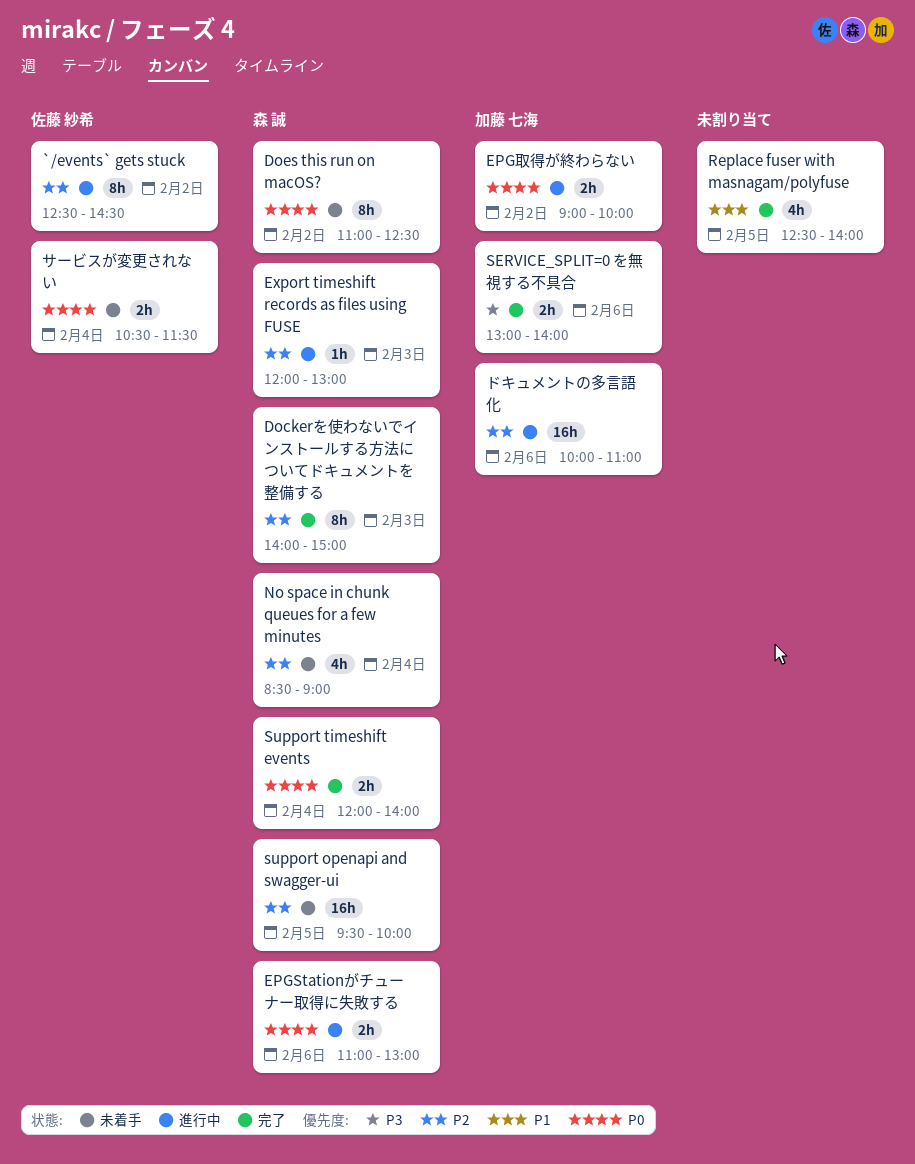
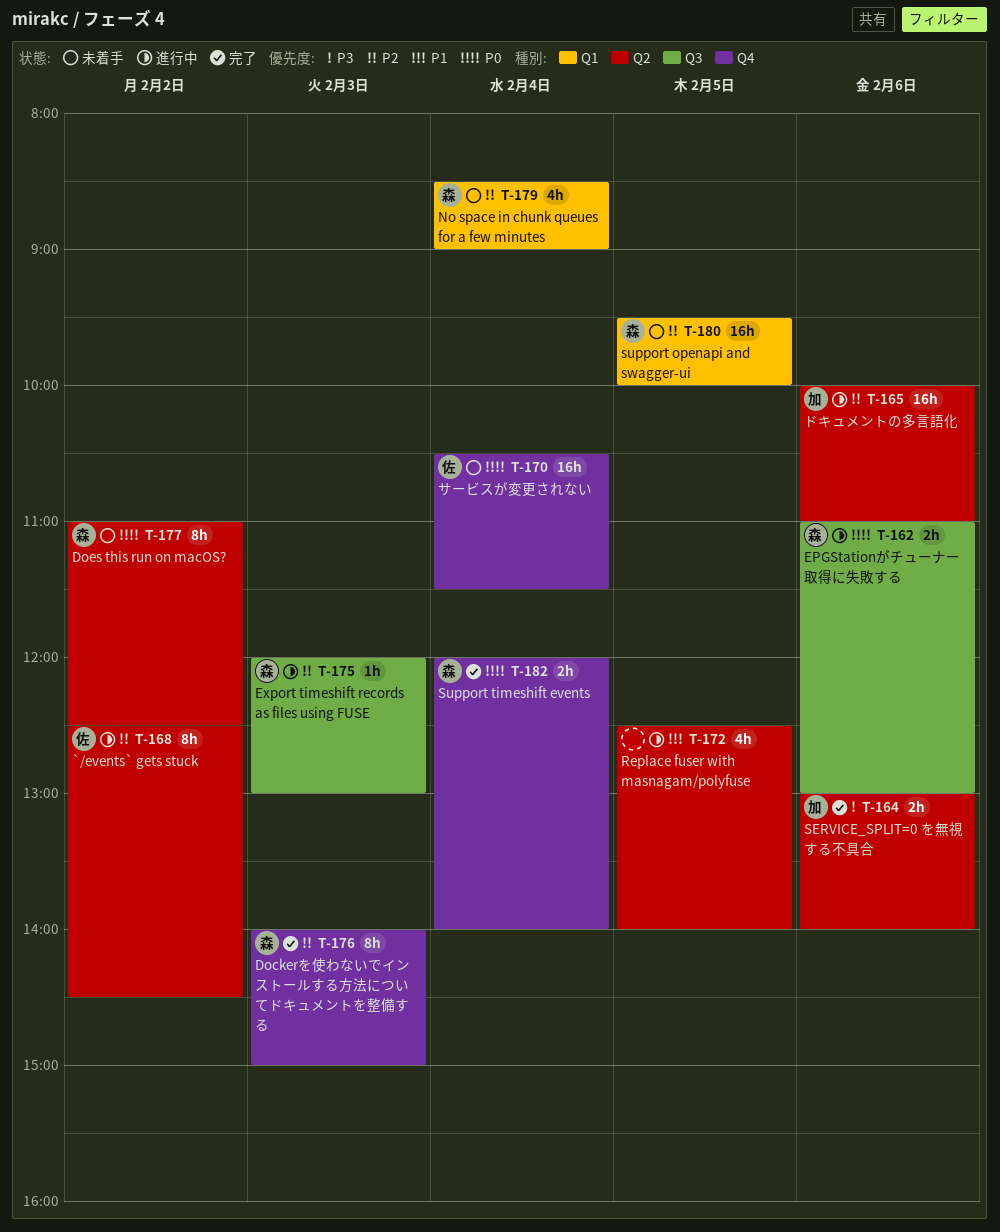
EPG取得が終わらない: present -> none
Replace fuser with masnagam/polyfuse, status: 完了 -> 進行中
サービスが変更されない, estimate: 2h -> 16h

